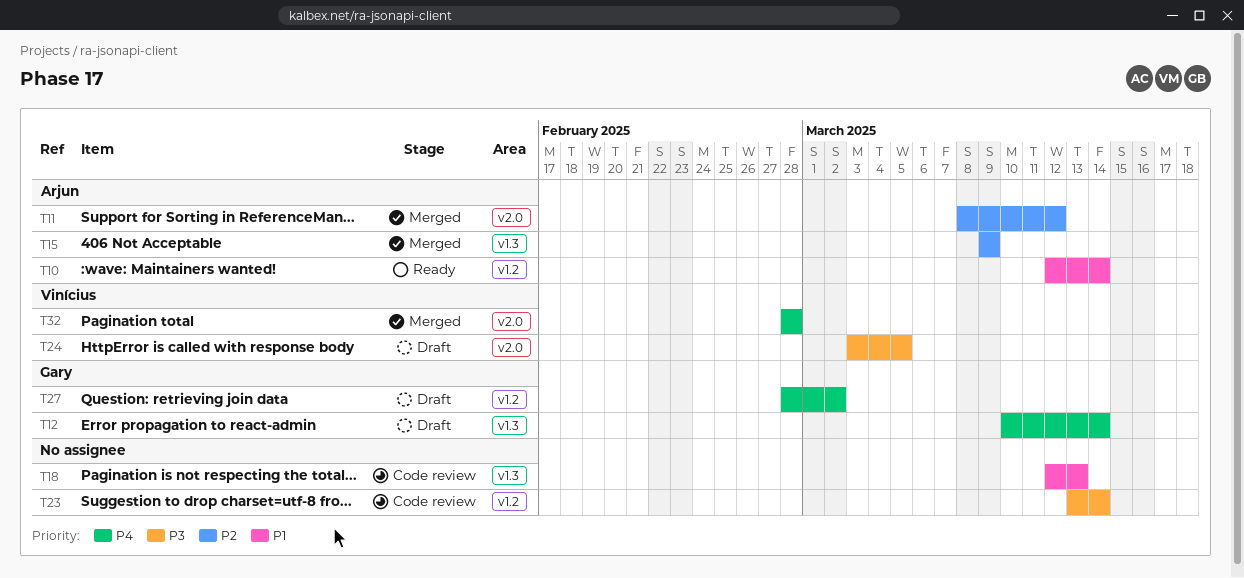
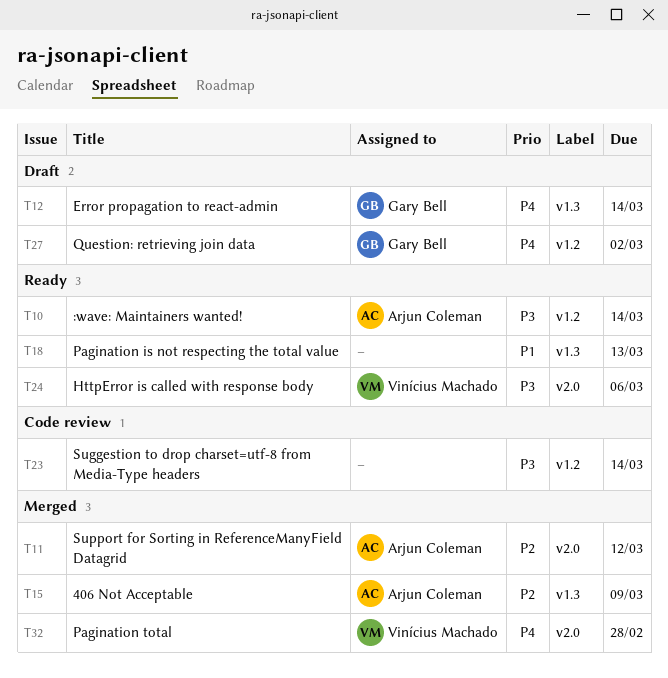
T10, priority: P1 -> P3
T18, status: Code review -> Ready
T24, status: Draft -> Ready
T24, due: Mar 5 -> Mar 6

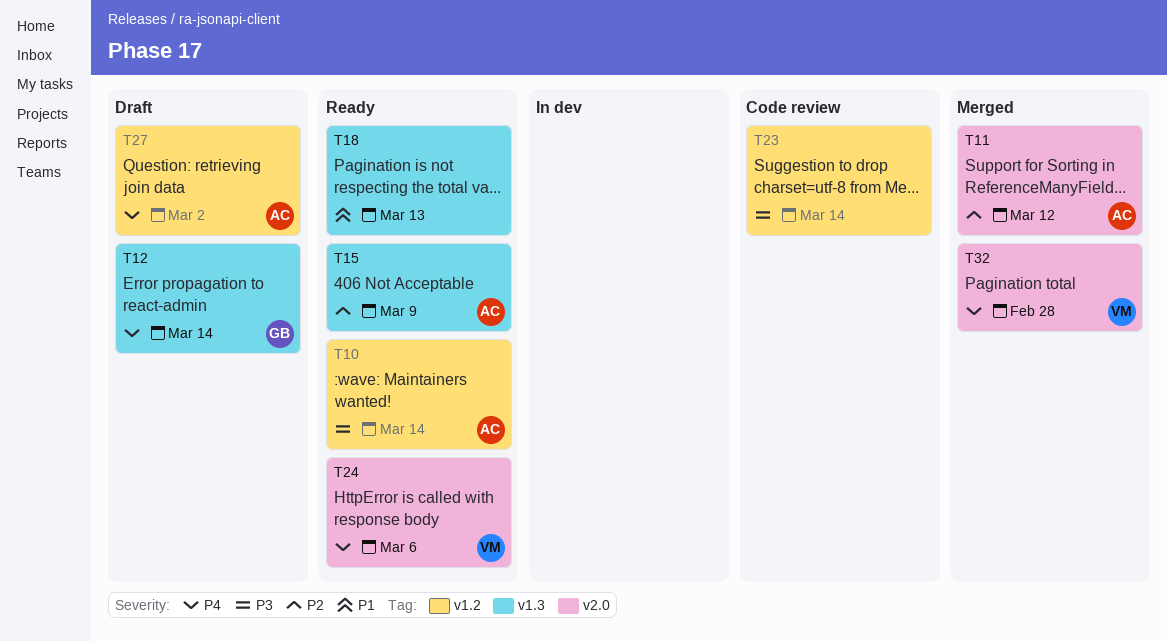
T15, status: Merged -> Ready
T24, priority: P3 -> P4
T27, owner: Gary Bell -> Arjun Coleman

